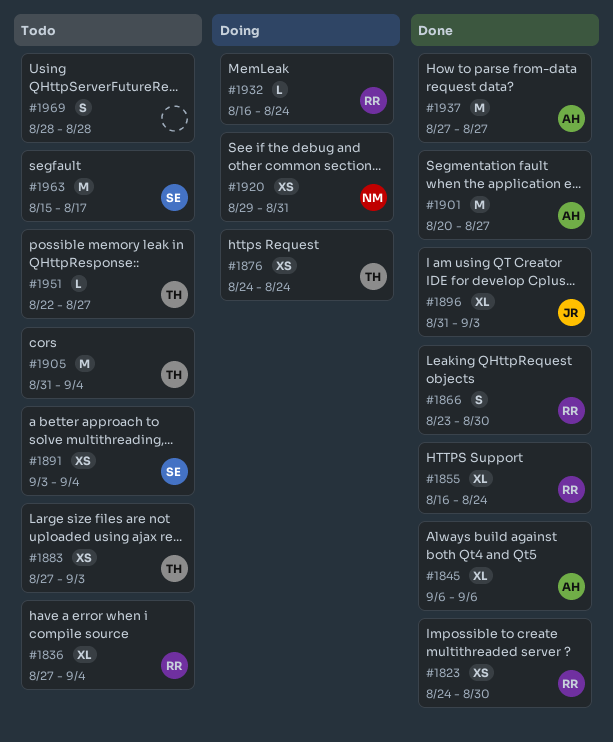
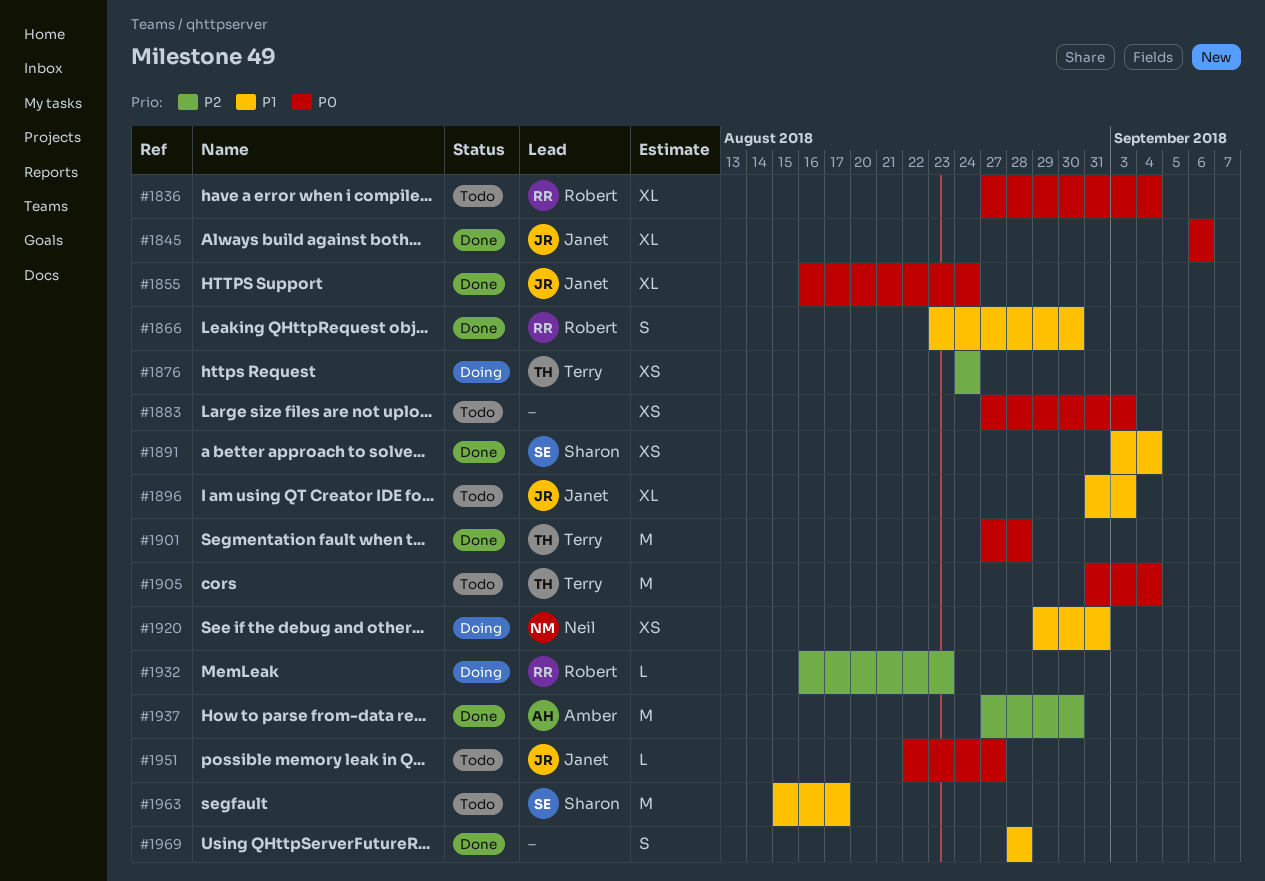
#1823: present -> none
#1845, owner: Amber -> Janet
#1855, owner: Robert -> Janet
#1883, owner: Terry -> none
#1891, status: Todo -> Done
#1896, status: Done -> Todo
#1901, owner: Amber -> Terry
#1901, start: Aug 20 -> Aug 27
#1901, due: Aug 27 -> Aug 28
#1932, due: Aug 24 -> Aug 23
#1937, due: Aug 27 -> Aug 30
#1951, owner: Terry -> Janet
#1969, status: Todo -> Done

